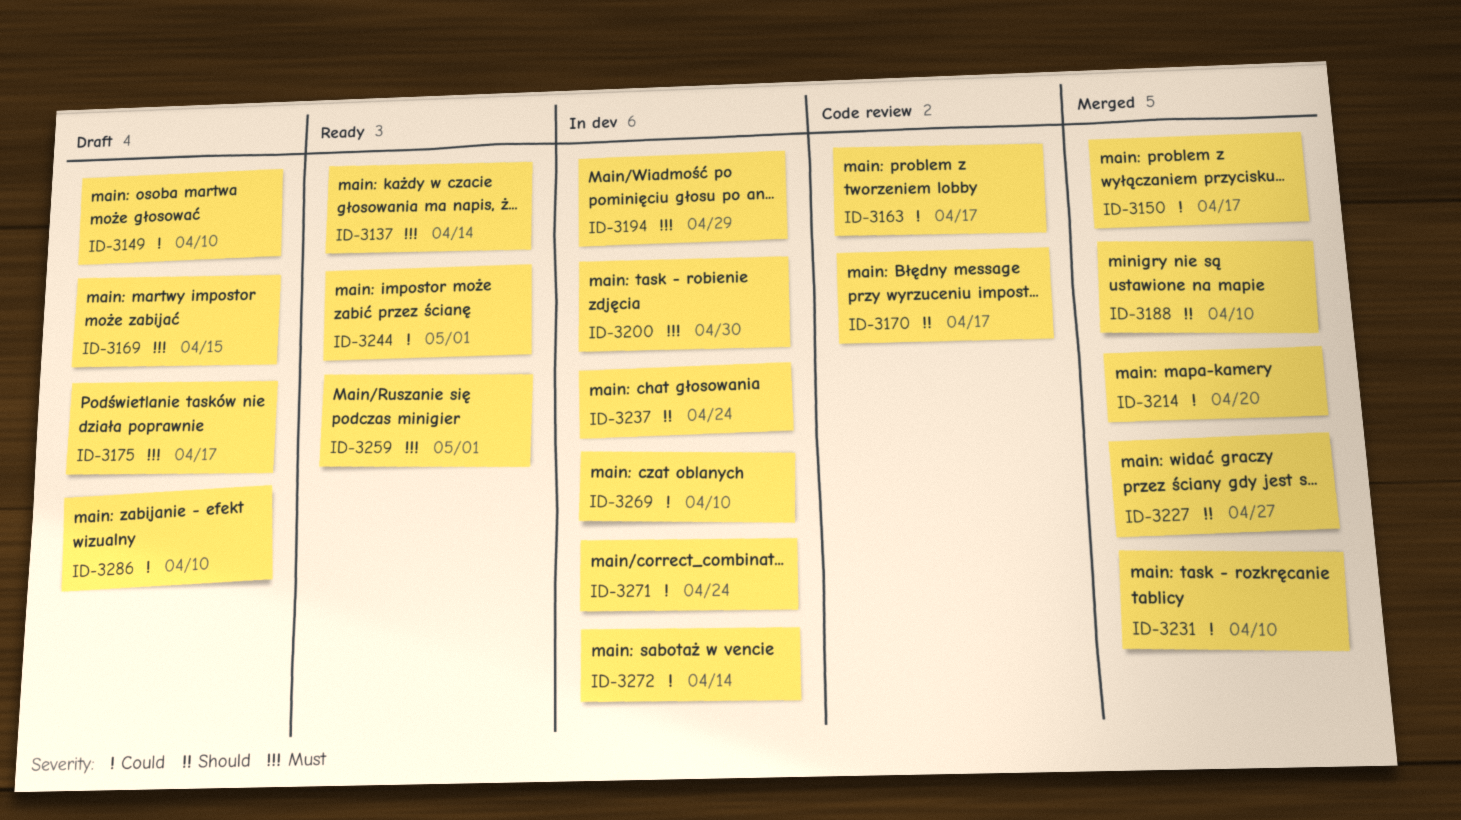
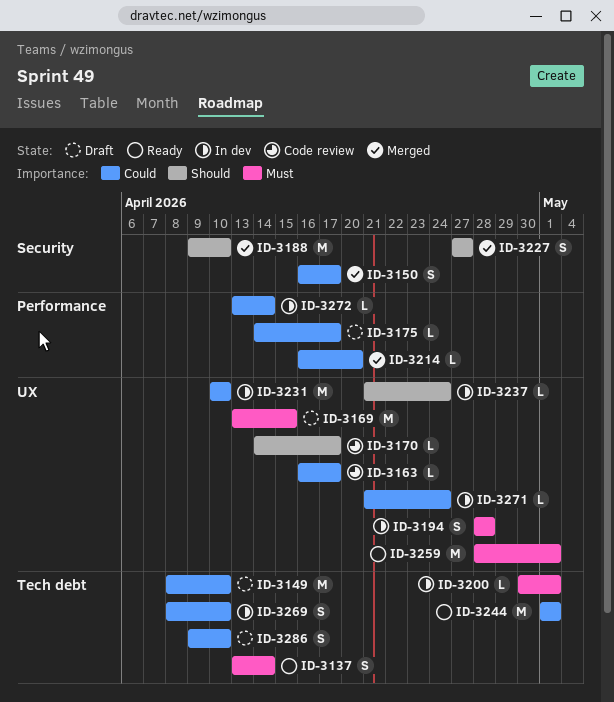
ID-3175, priority: Must -> Could
ID-3194, due: Apr 29 -> Apr 28
ID-3200, due: Apr 30 -> May 1
ID-3231, status: Merged -> In dev

